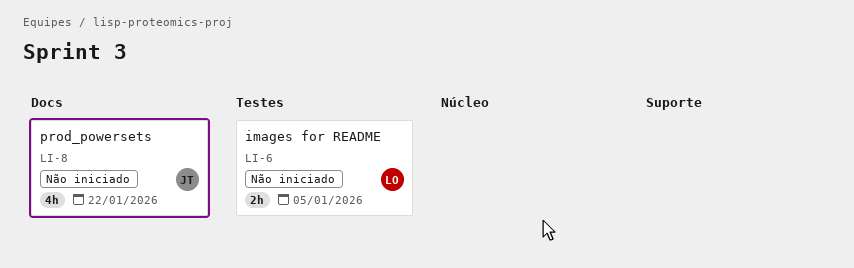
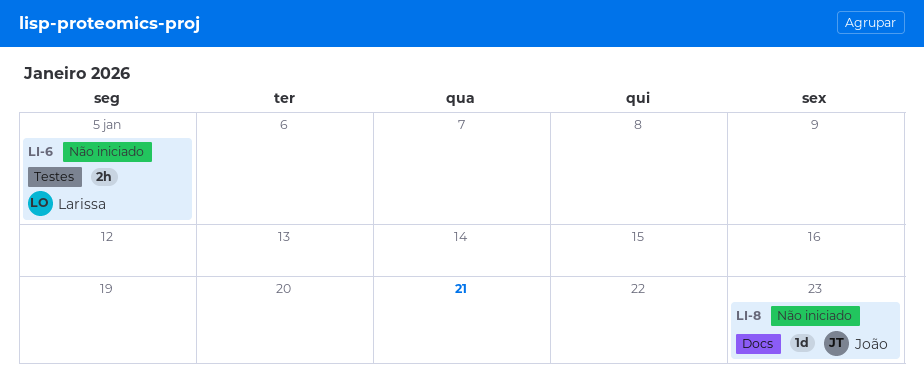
LI-8, estimate: 4h -> 1d
LI-8, due: Jan 22 -> Jan 23

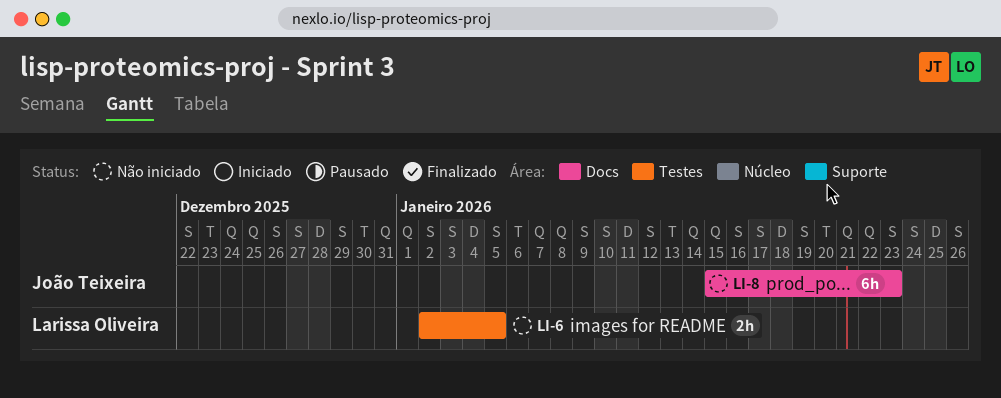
LI-8, estimate: 1d -> 6h

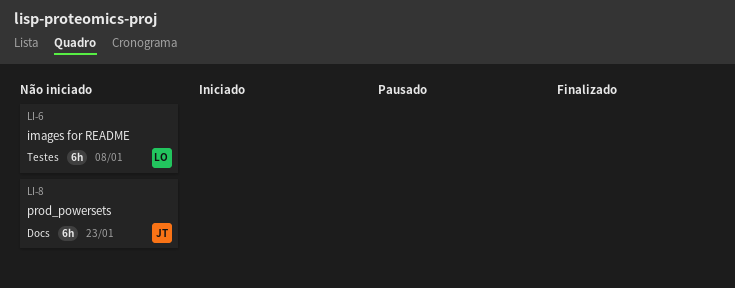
LI-6, estimate: 2h -> 6h
LI-6, due: Jan 5 -> Jan 8

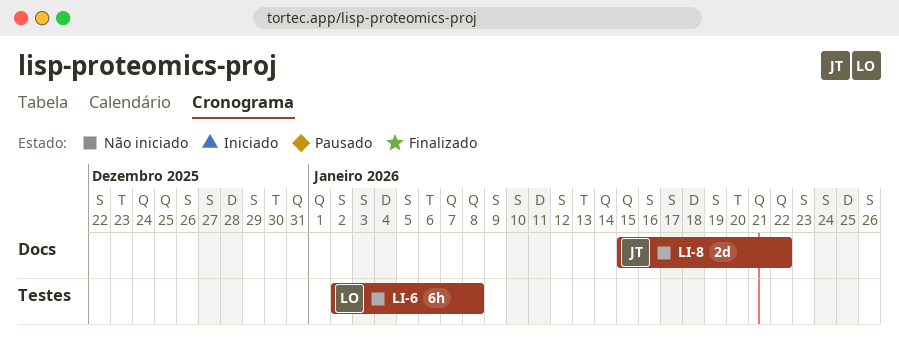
LI-8, estimate: 6h -> 2d
LI-8, due: Jan 23 -> Jan 22

